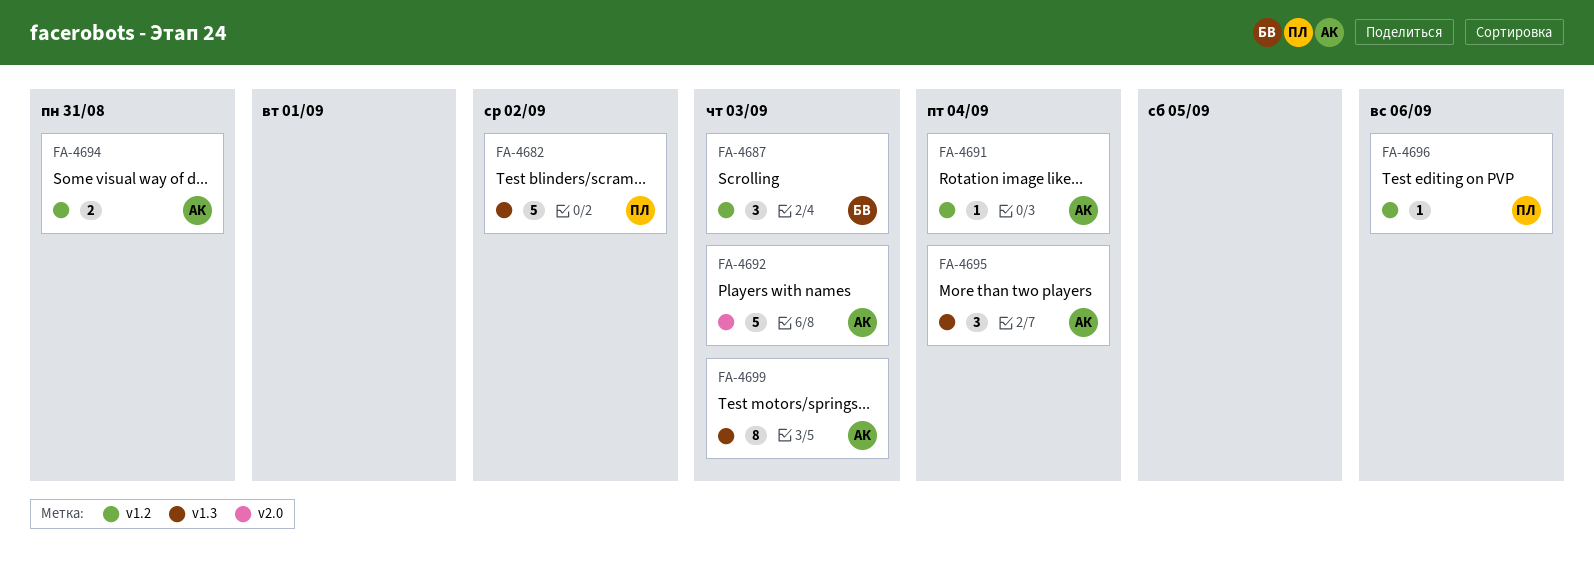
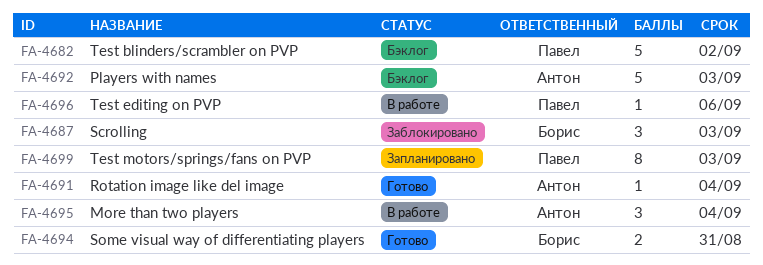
FA-4694, owner: Антон -> Борис
FA-4699, owner: Антон -> Павел

